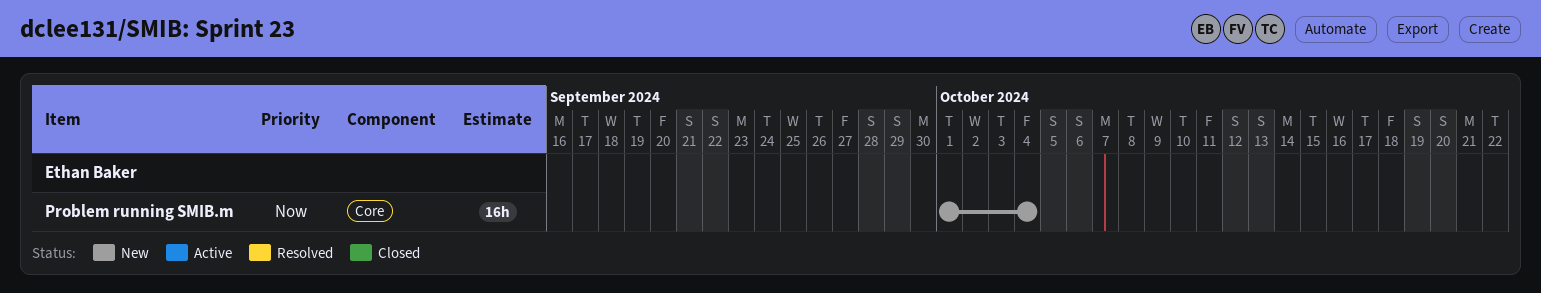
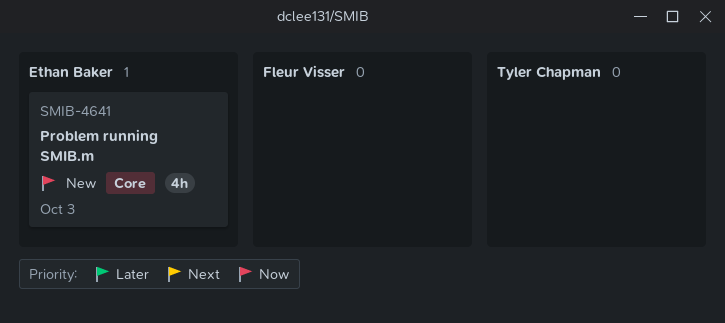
Problem running SMIB.m, estimate: 16h -> 4h
Problem running SMIB.m, due: Oct 4 -> Oct 3

